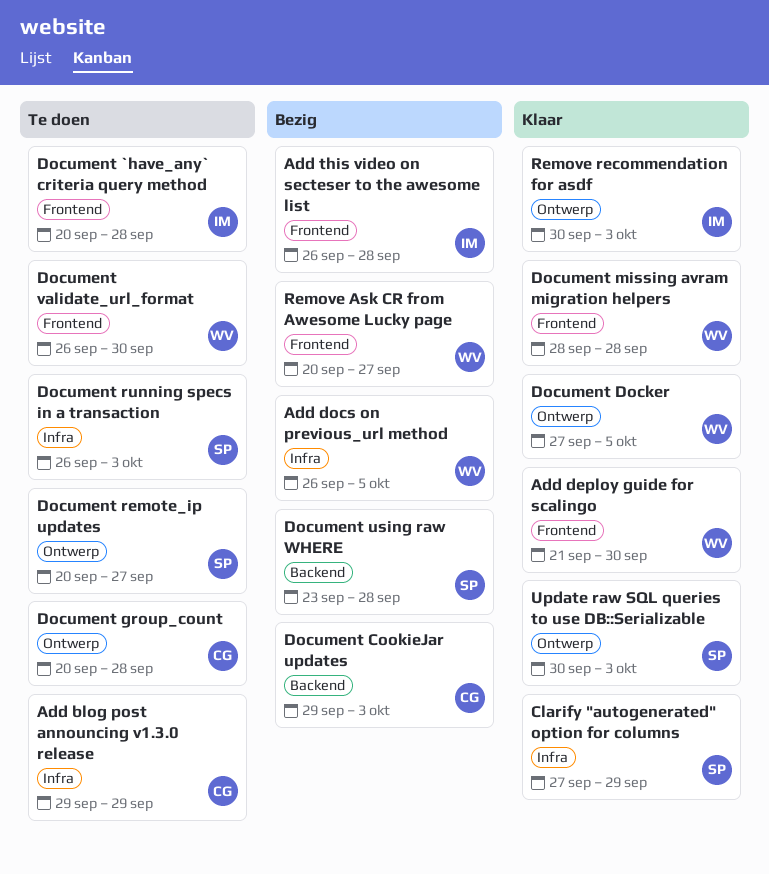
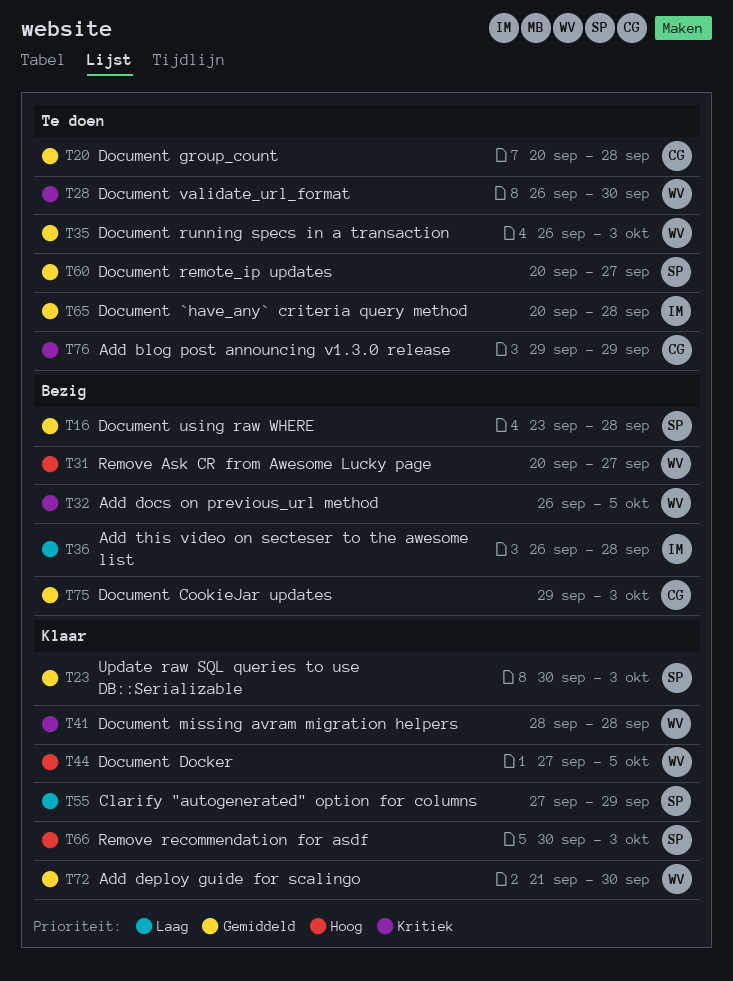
Document running specs in a transaction, owner: SP -> WV
Remove recommendation for asdf, owner: IM -> SP

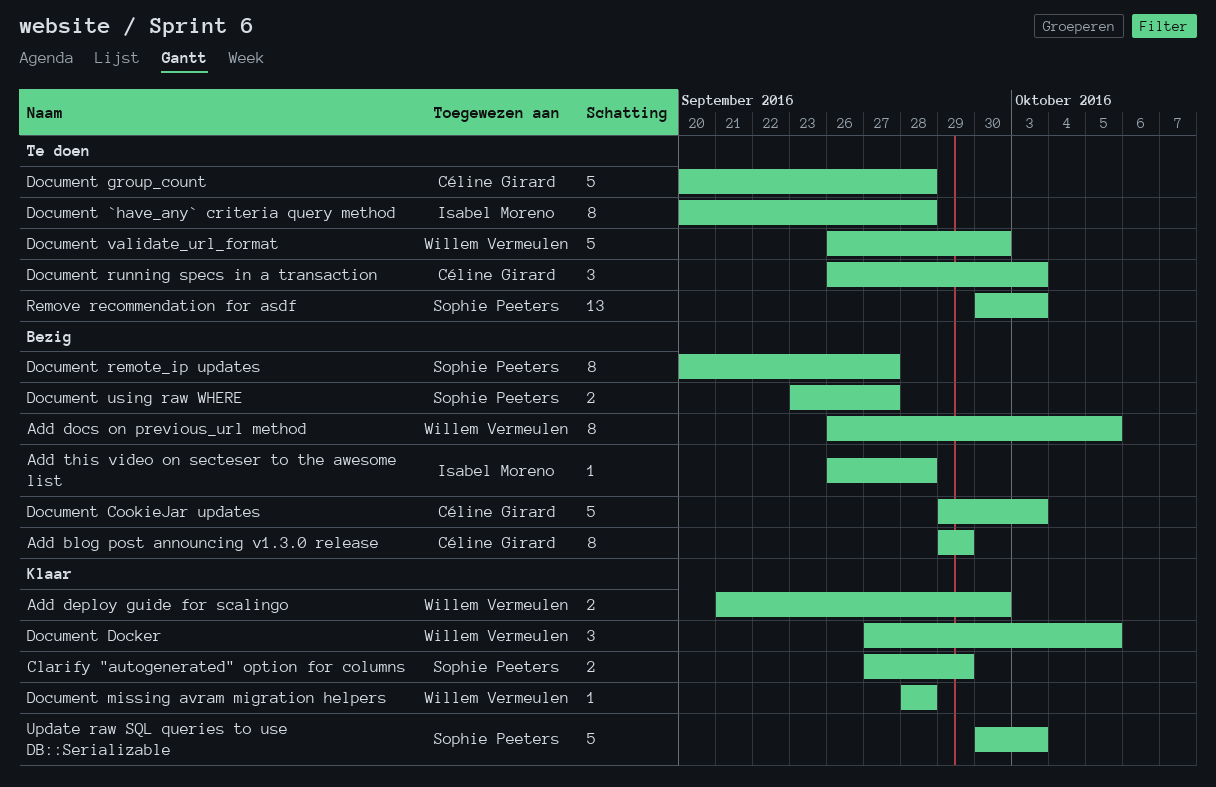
Add blog post announcing v1.3.0 release, status: Te doen -> Bezig
Document remote_ip updates, status: Te doen -> Bezig
Document running specs in a transaction, owner: Willem Vermeulen -> Céline Girard
Document using raw WHERE, due: Sep 28 -> Sep 27
Remove Ask CR from Awesome Lucky page: present -> none
Remove recommendation for asdf, status: Klaar -> Te doen

